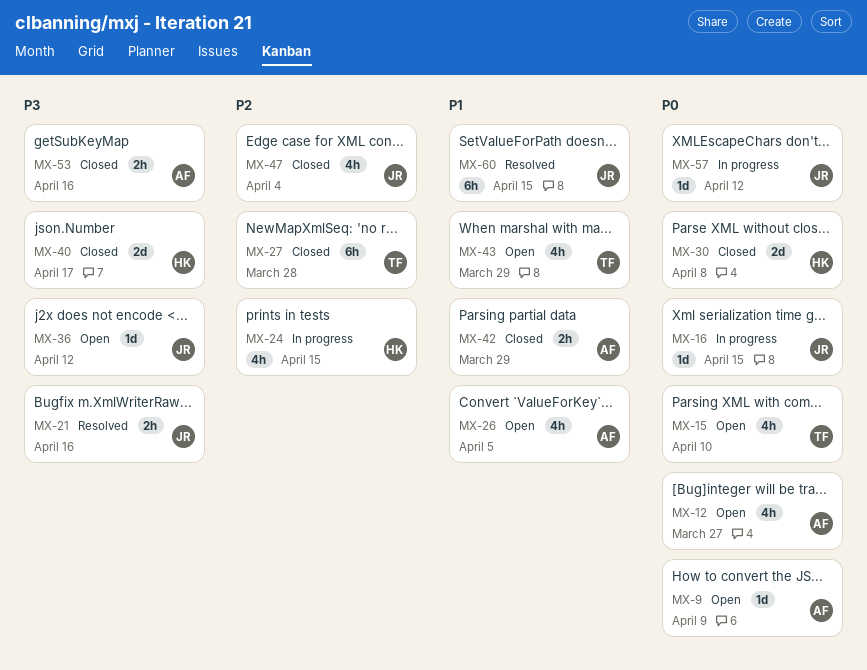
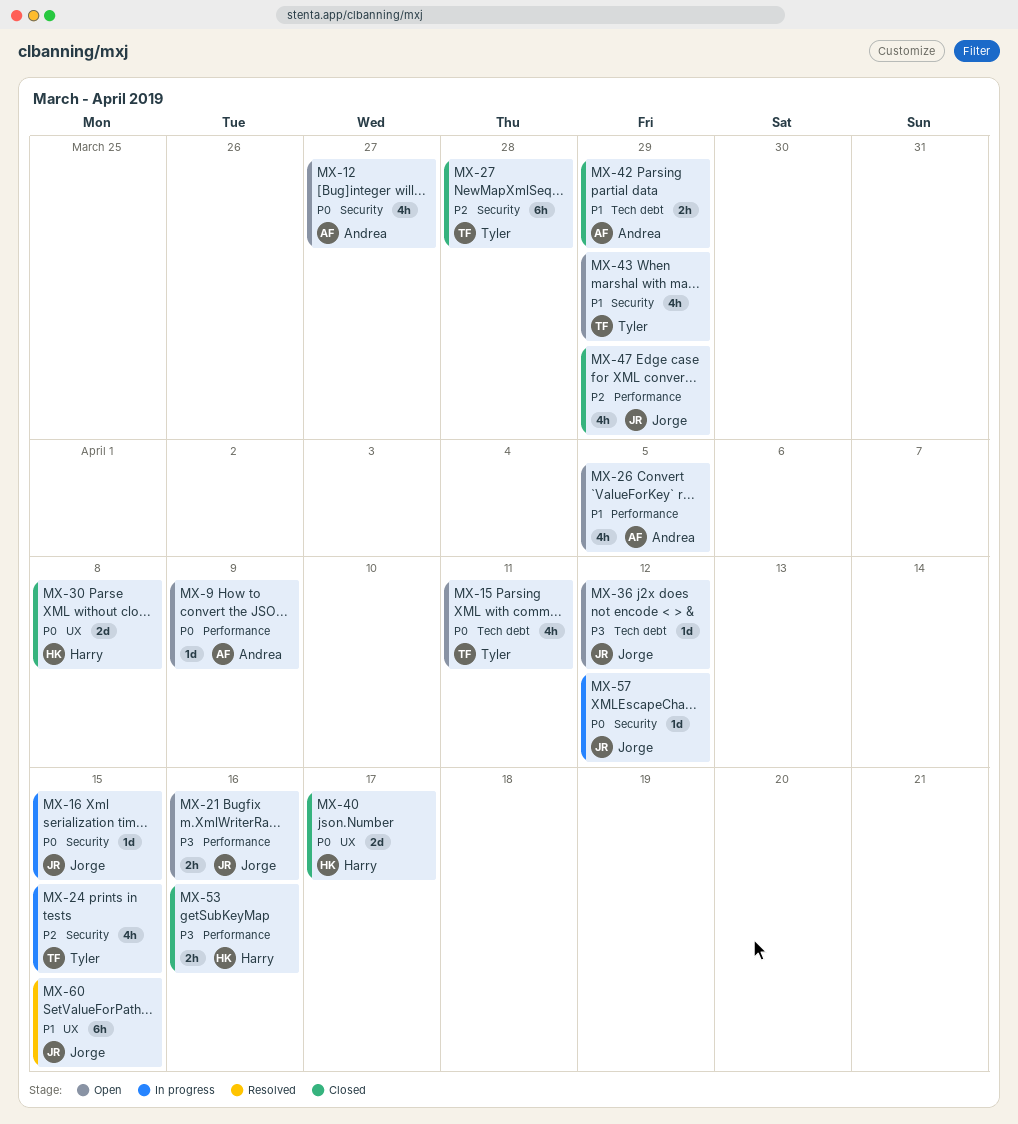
MX-15, due: Apr 10 -> Apr 11
MX-21, status: Resolved -> Open
MX-24, owner: Harry -> Tyler
MX-40, priority: P3 -> P0
MX-47, due: Apr 4 -> Mar 29
MX-53, owner: Andrea -> Harry

